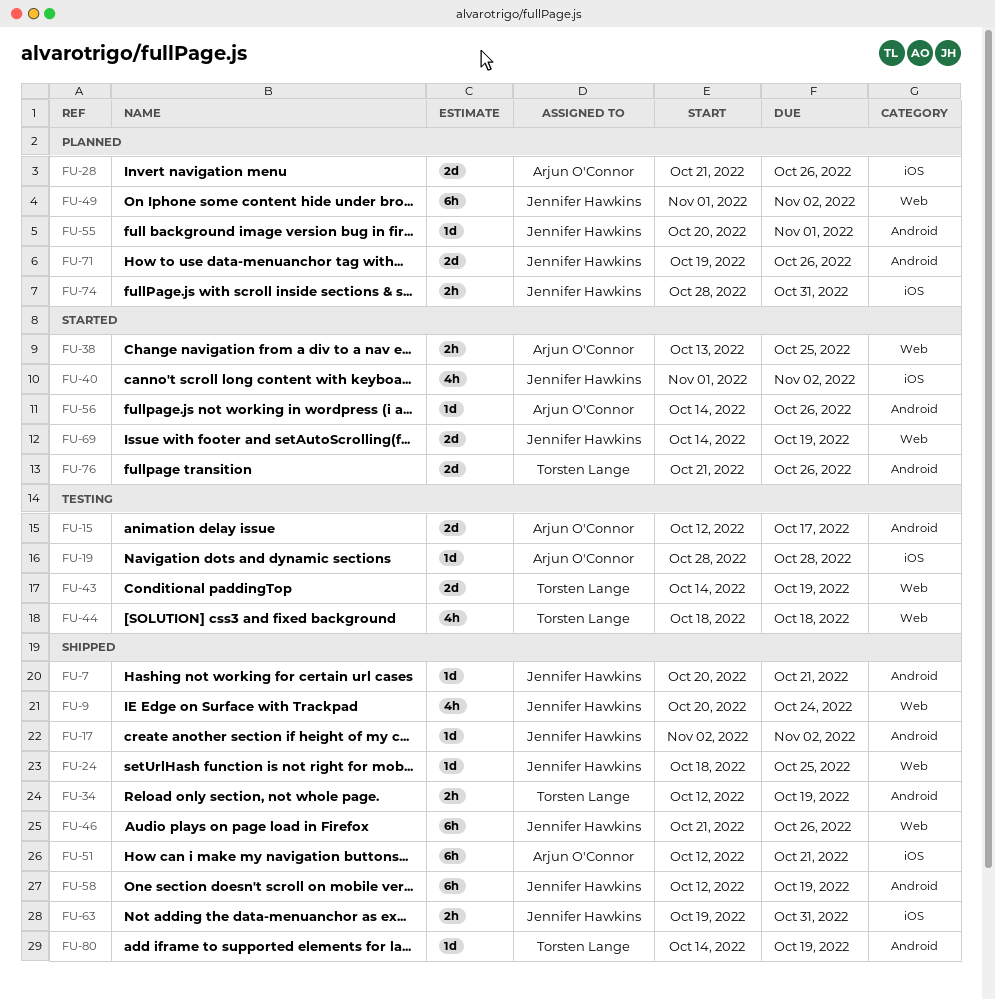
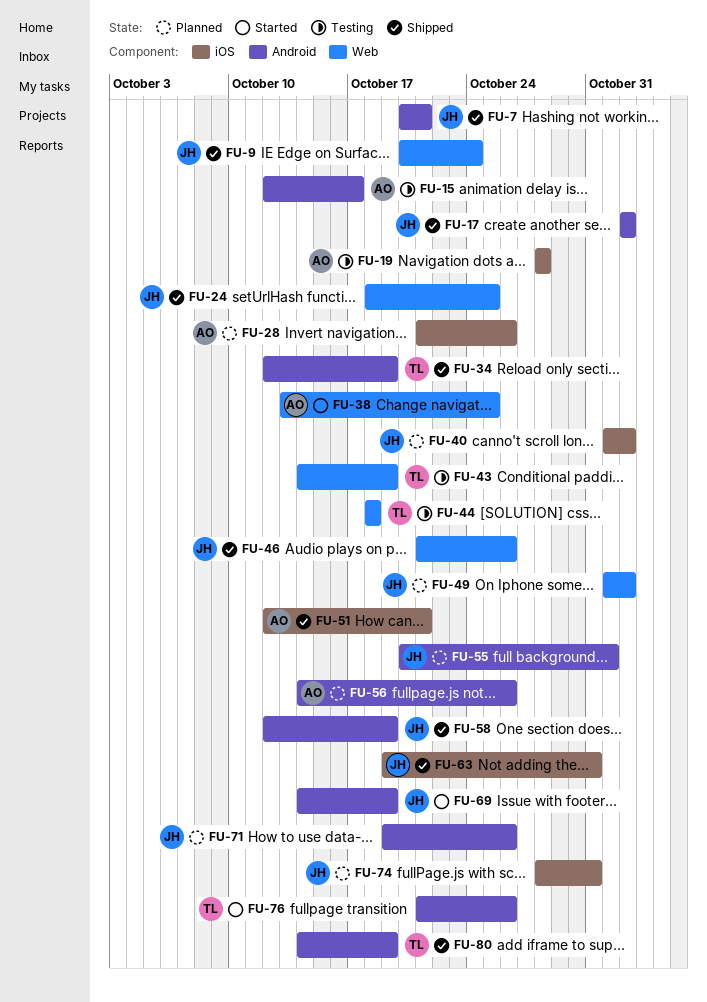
FU-40, status: Started -> Planned
FU-56, status: Started -> Planned
FU-69, label: Web -> Android

